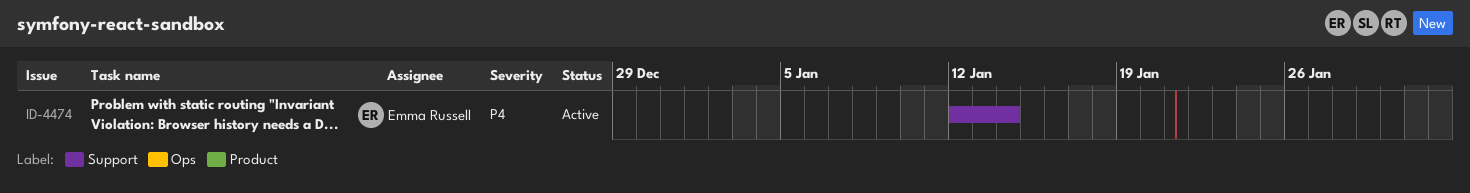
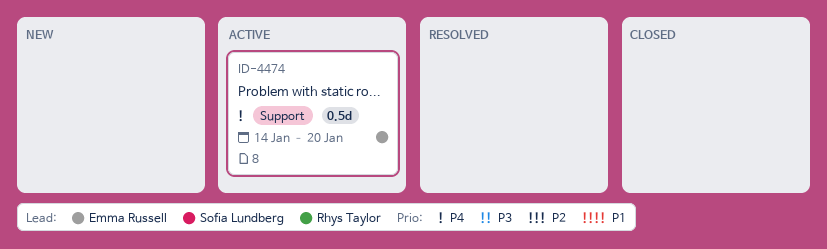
ID-4474, start: Jan 12 -> Jan 14
ID-4474, due: Jan 14 -> Jan 20

